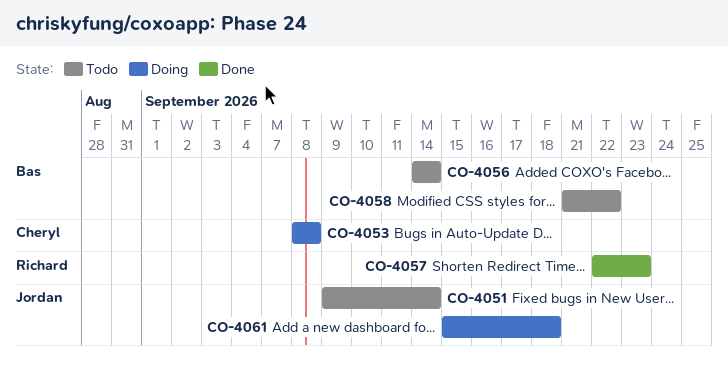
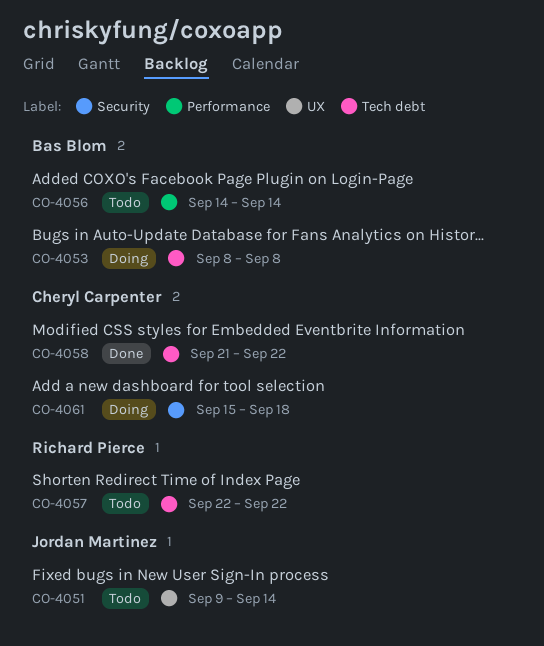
CO-4053, owner: Cheryl Carpenter -> Bas Blom
CO-4057, status: Done -> Todo
CO-4057, due: Sep 23 -> Sep 22
CO-4058, status: Todo -> Done
CO-4058, owner: Bas Blom -> Cheryl Carpenter
CO-4061, owner: Jordan Martinez -> Cheryl Carpenter

